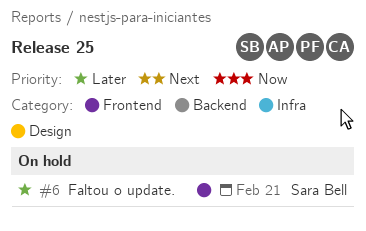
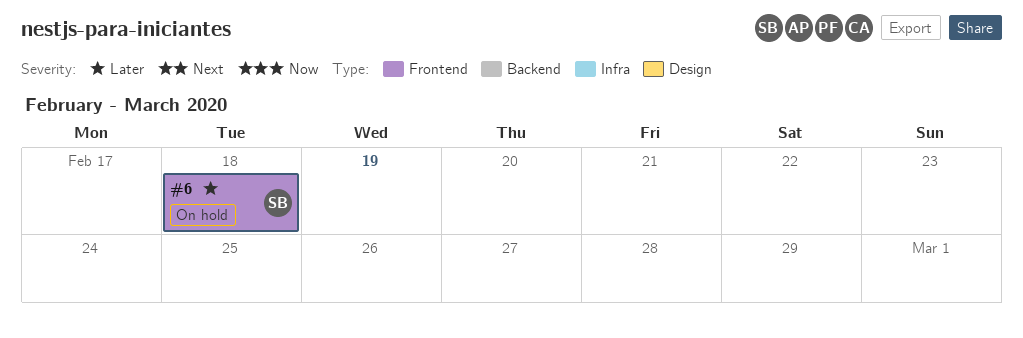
#6, due: Feb 21 -> Feb 18

